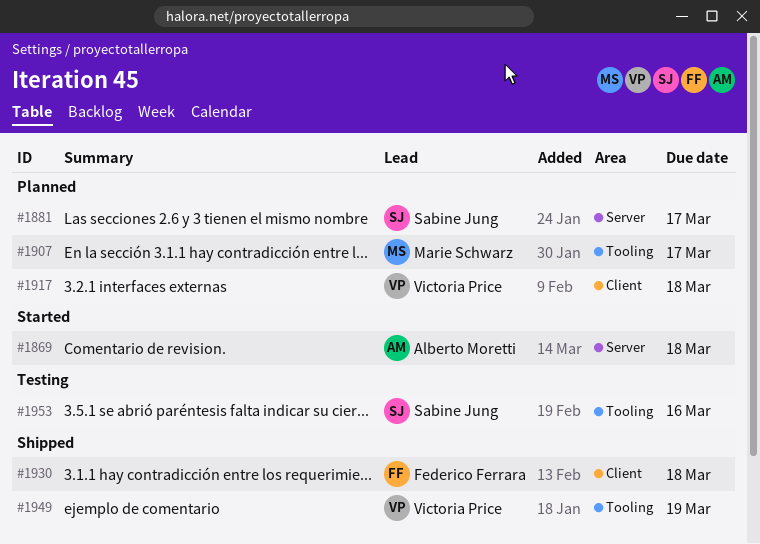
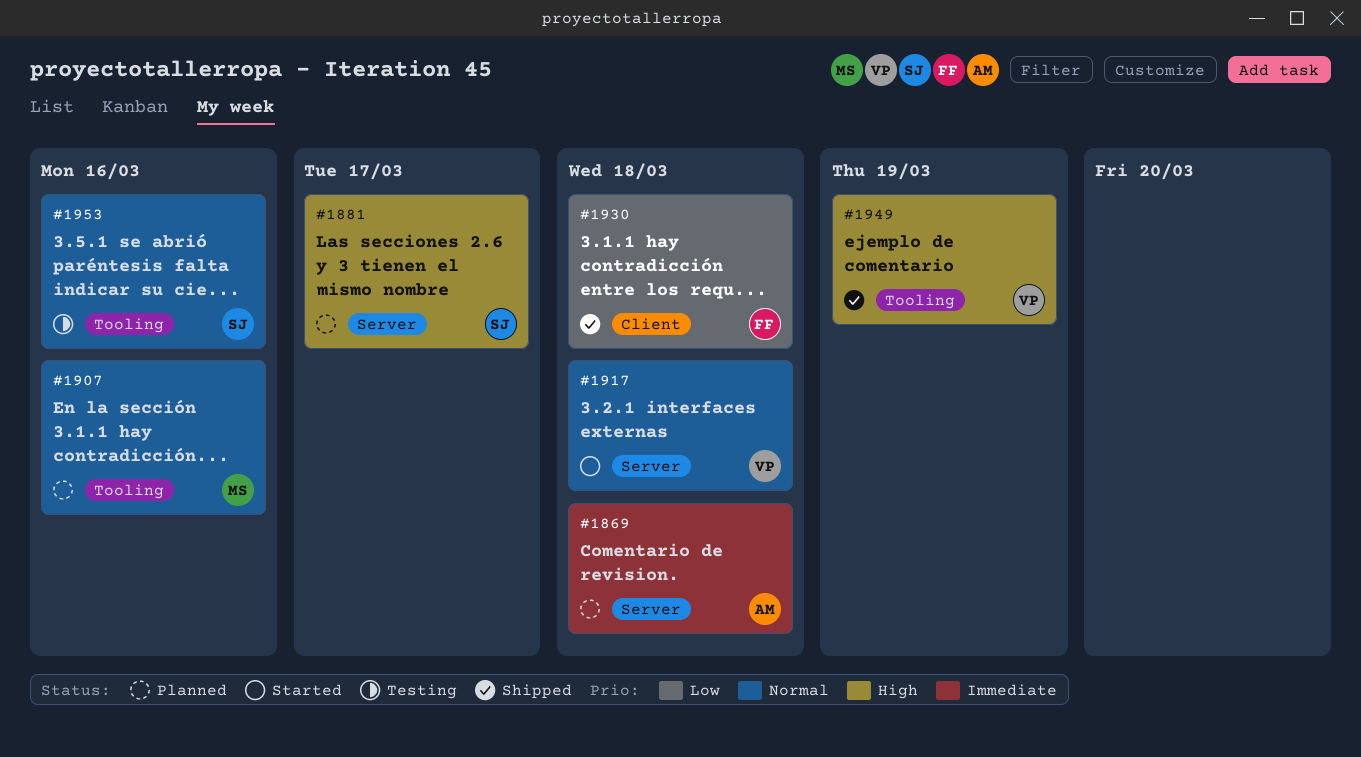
#1869, status: Started -> Planned
#1907, due: Mar 17 -> Mar 16
#1917, status: Planned -> Started
#1917, label: Client -> Server

